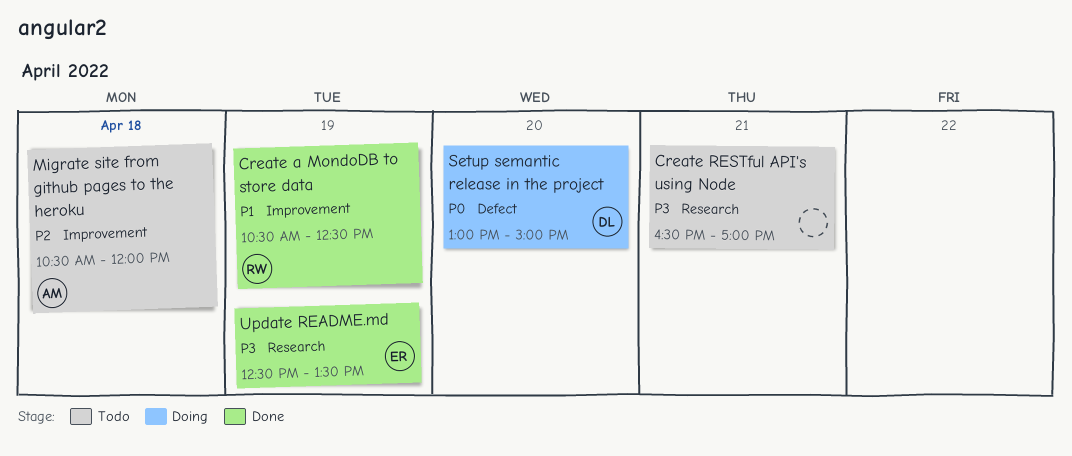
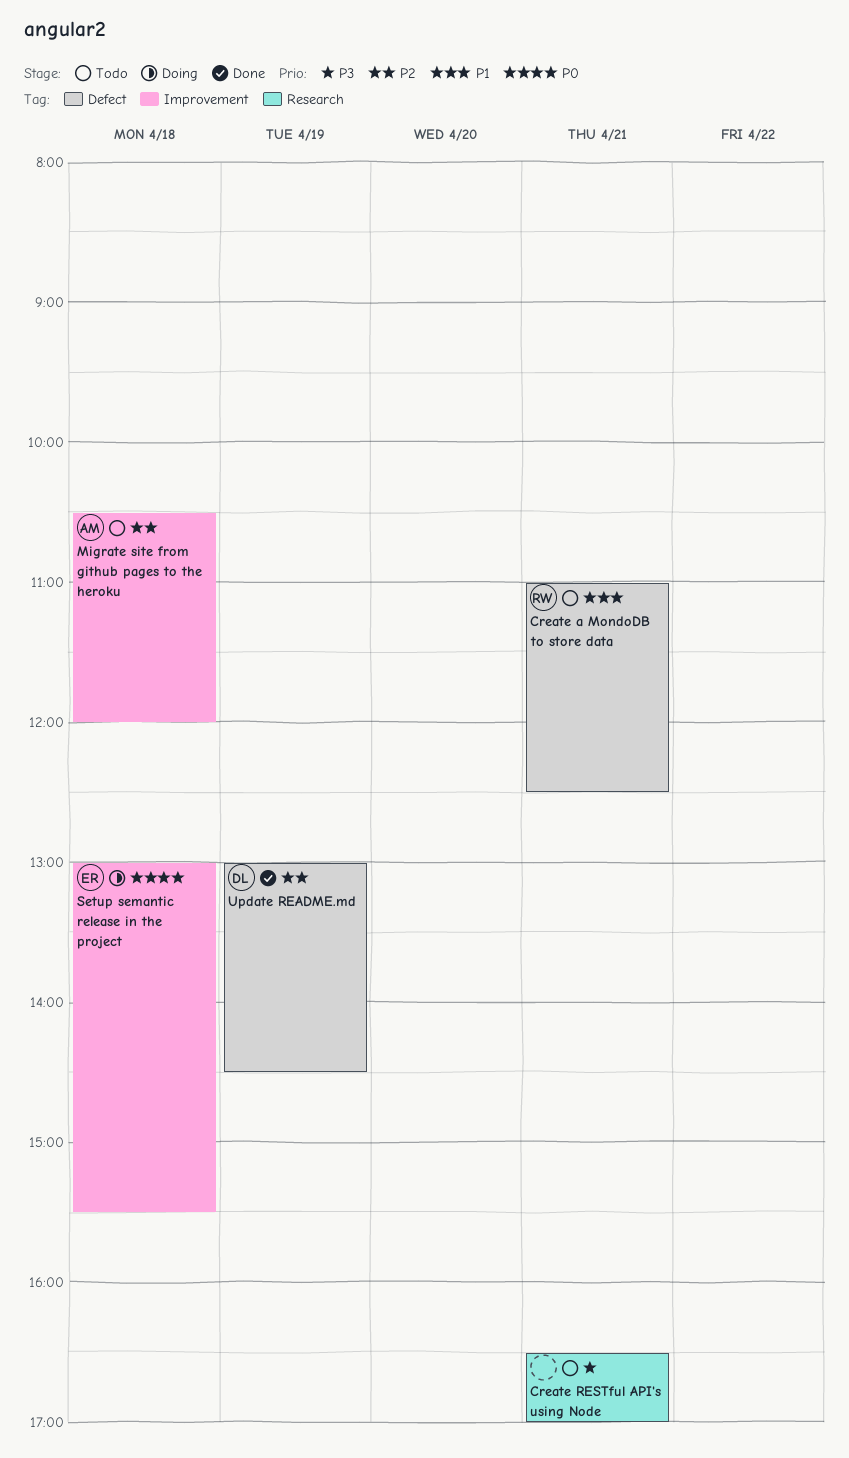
Create a MondoDB to store data, status: Done -> Todo
Create a MondoDB to store data, label: Improvement -> Defect
Create a MondoDB to store data, day: Apr 19 -> Apr 21
Create a MondoDB to store data, begins: 10:30 -> 11:00
Setup semantic release in the project, owner: DL -> ER
Setup semantic release in the project, label: Defect -> Improvement
Setup semantic release in the project, day: Apr 20 -> Apr 18
Setup semantic release in the project, ends: 15:00 -> 15:30
Update README.md, owner: ER -> DL
Update README.md, priority: P3 -> P2
Update README.md, label: Research -> Defect
Update README.md, begins: 12:30 -> 13:00
Update README.md, ends: 13:30 -> 14:30

